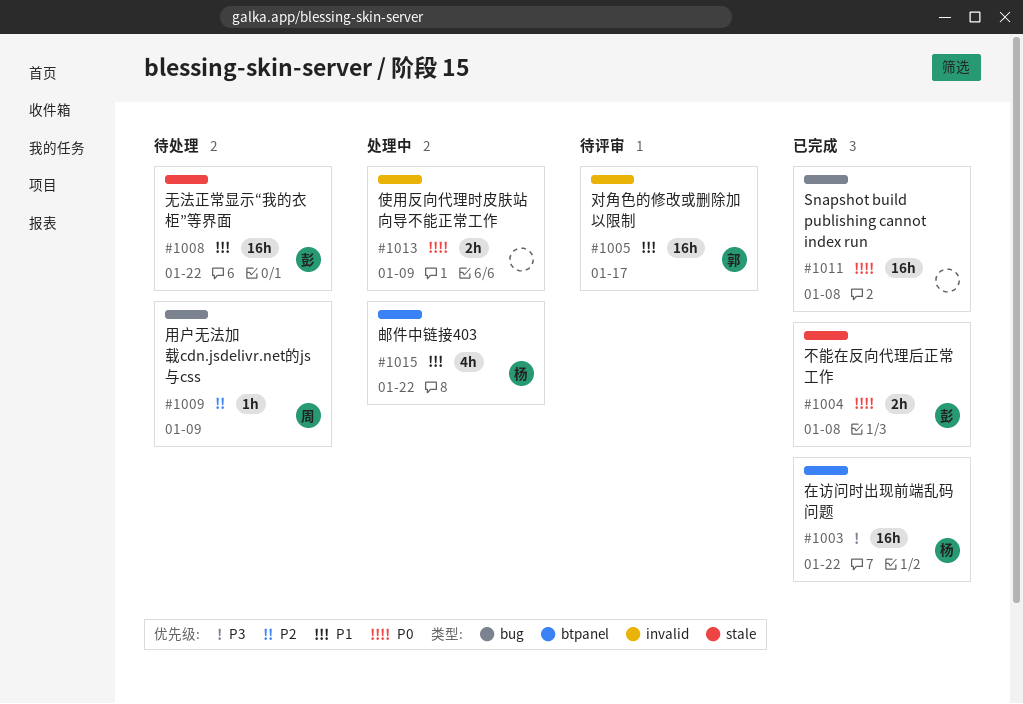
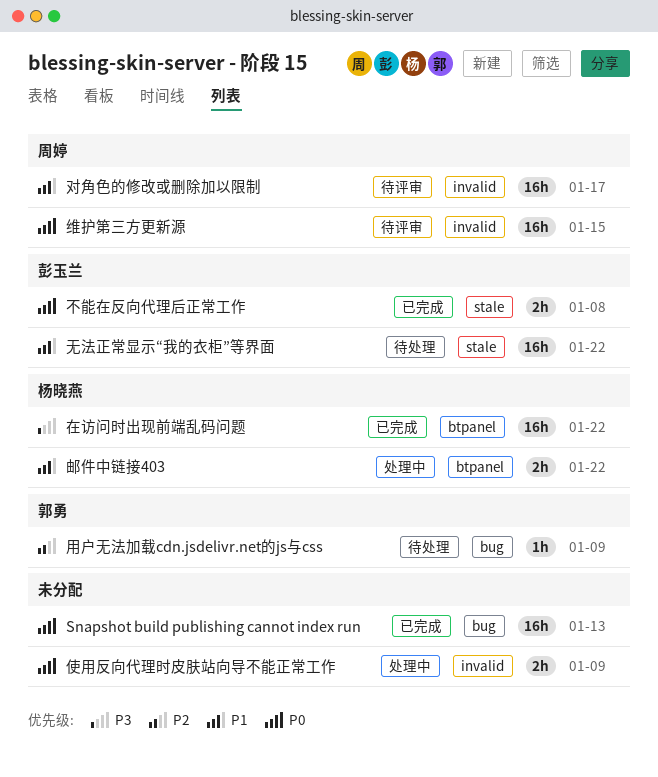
Snapshot build publishing cannot index run, due: Jan 8 -> Jan 13
对角色的修改或删除加以限制, owner: 郭勇 -> 周婷
用户无法加载cdn.jsdelivr.net的js与css, owner: 周婷 -> 郭勇
维护第三方更新源: none -> present
邮件中链接403, estimate: 4h -> 2h

